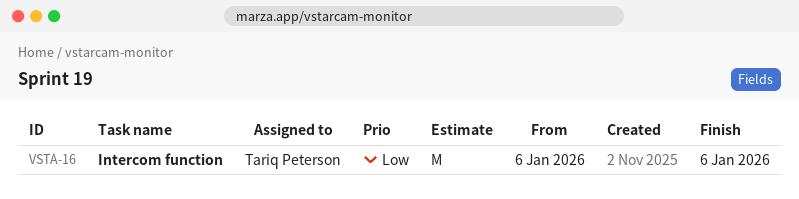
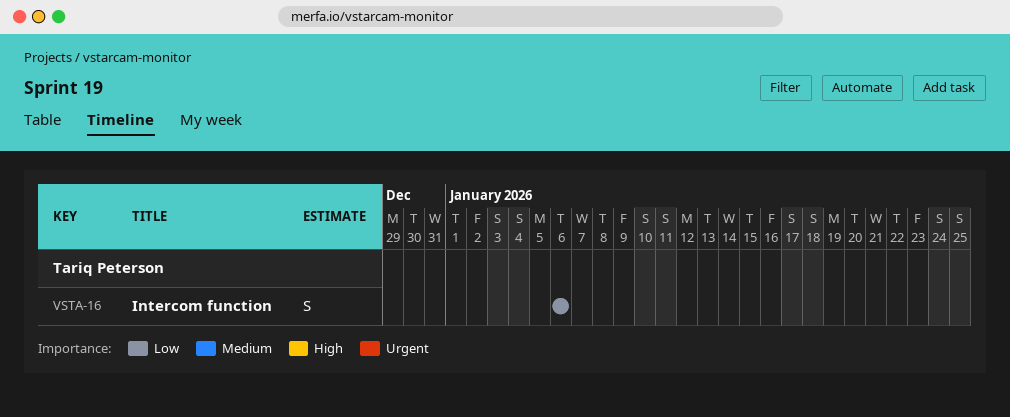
VSTA-16, estimate: M -> S

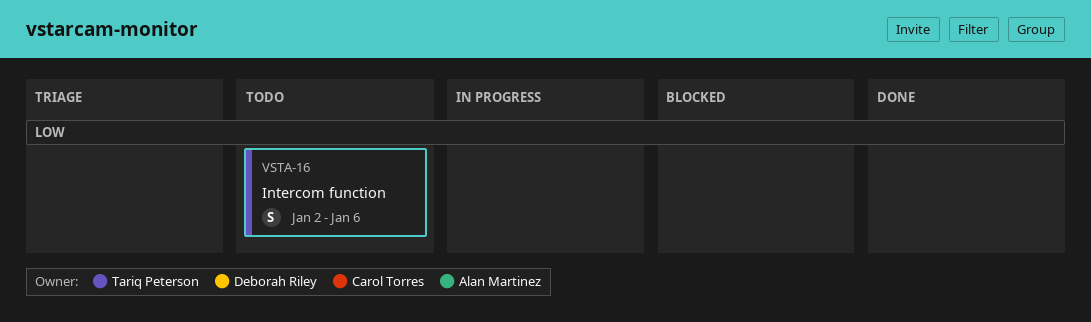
VSTA-16, start: Jan 6 -> Jan 2

